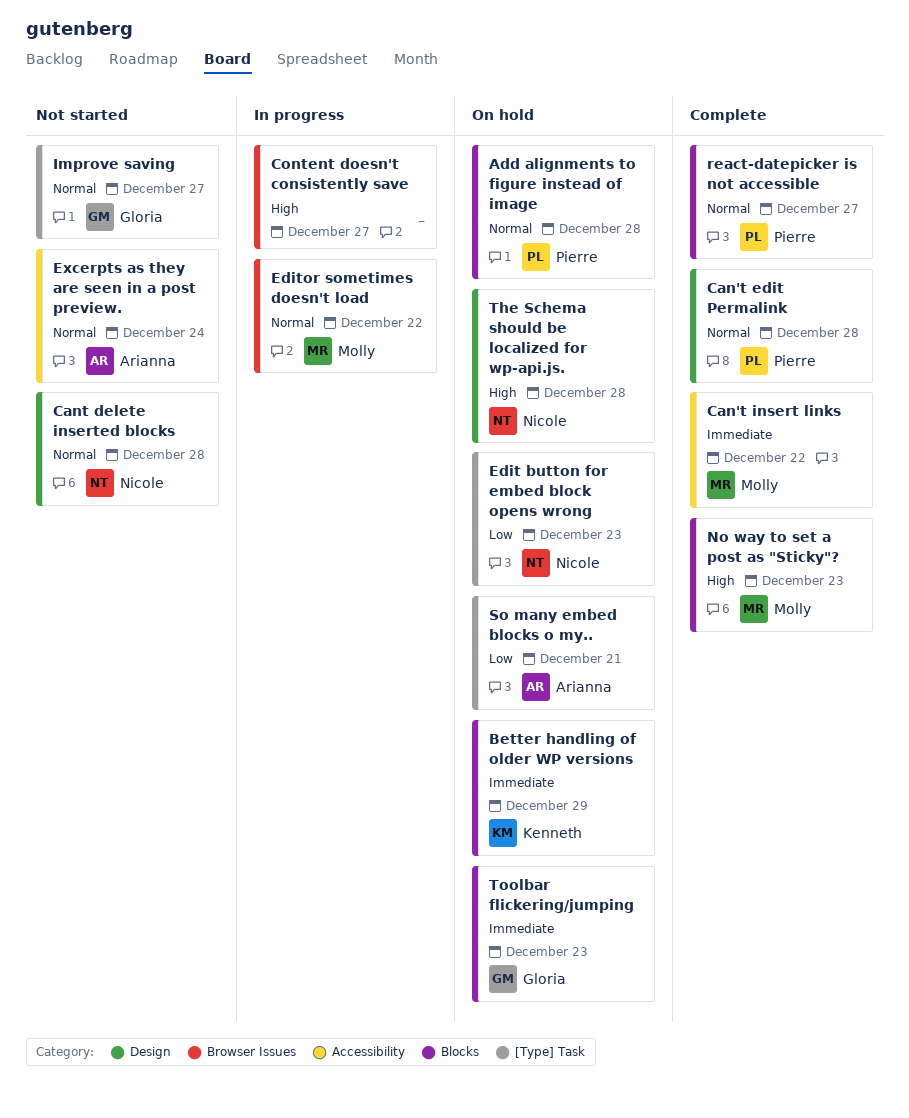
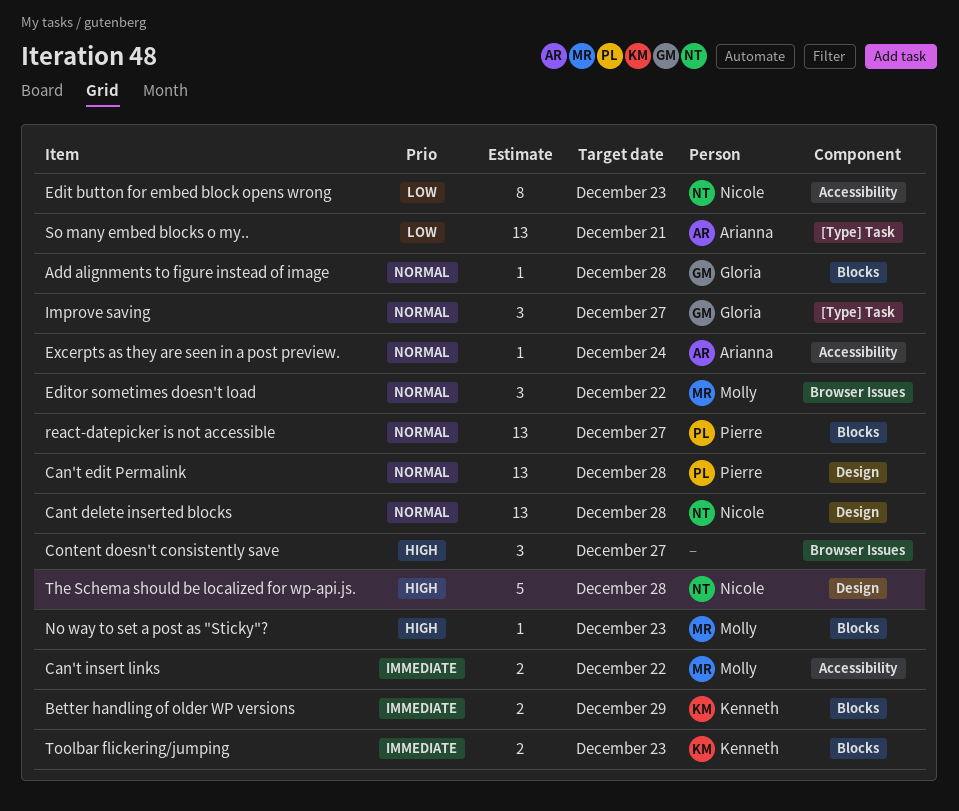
Add alignments to figure instead of image, owner: Pierre -> Gloria
Edit button for embed block opens wrong, label: [Type] Task -> Accessibility
Toolbar flickering/jumping, owner: Gloria -> Kenneth

